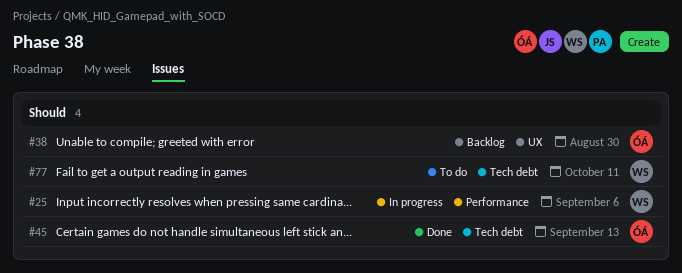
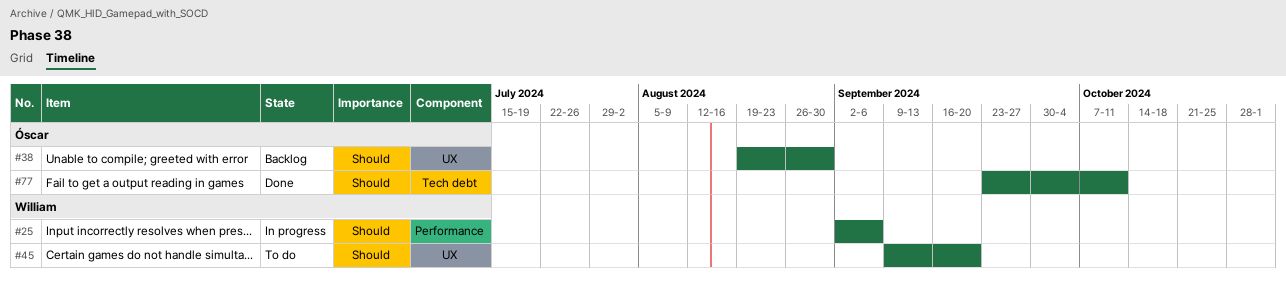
#45, status: Done -> To do
#45, owner: Óscar -> William
#45, label: Tech debt -> UX
#45, due: Sep 13 -> Sep 20
#77, status: To do -> Done
#77, owner: William -> Óscar

